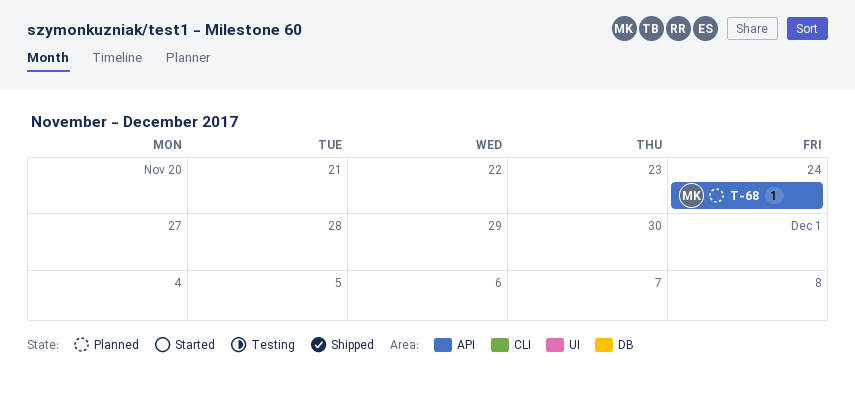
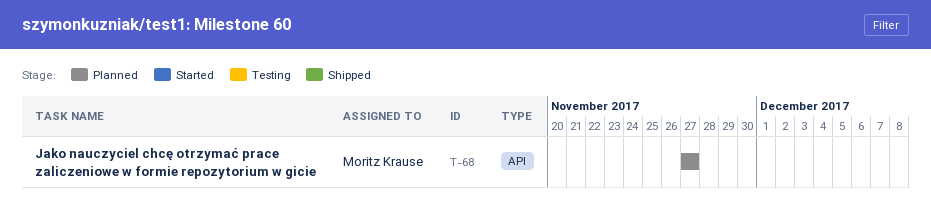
T-68, start: Nov 24 -> Nov 27
T-68, due: Nov 24 -> Nov 27

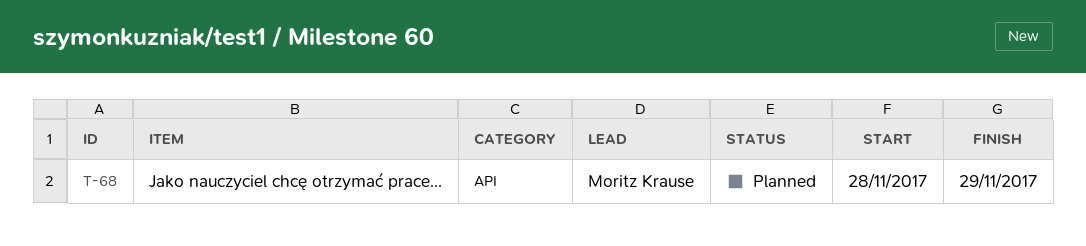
T-68, start: Nov 27 -> Nov 28
T-68, due: Nov 27 -> Nov 29

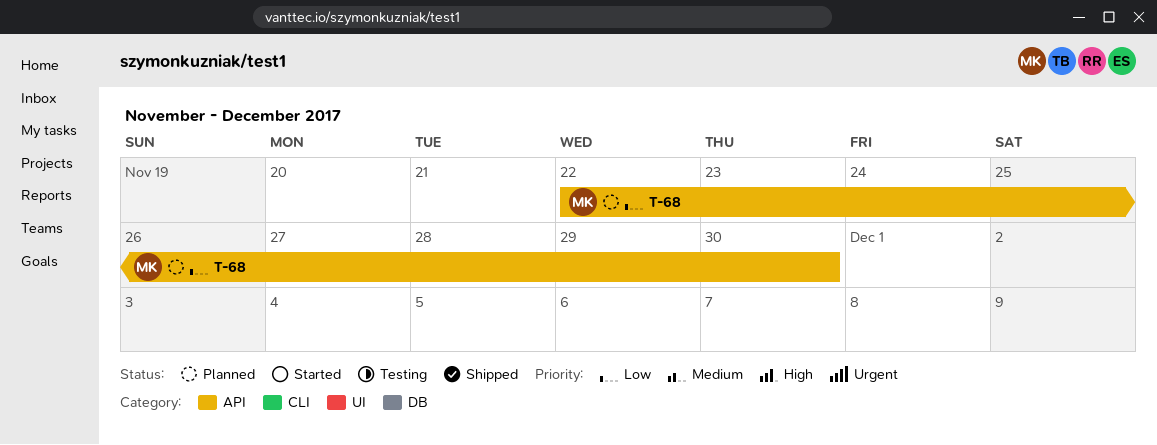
T-68, start: Nov 28 -> Nov 22
T-68, due: Nov 29 -> Nov 30

